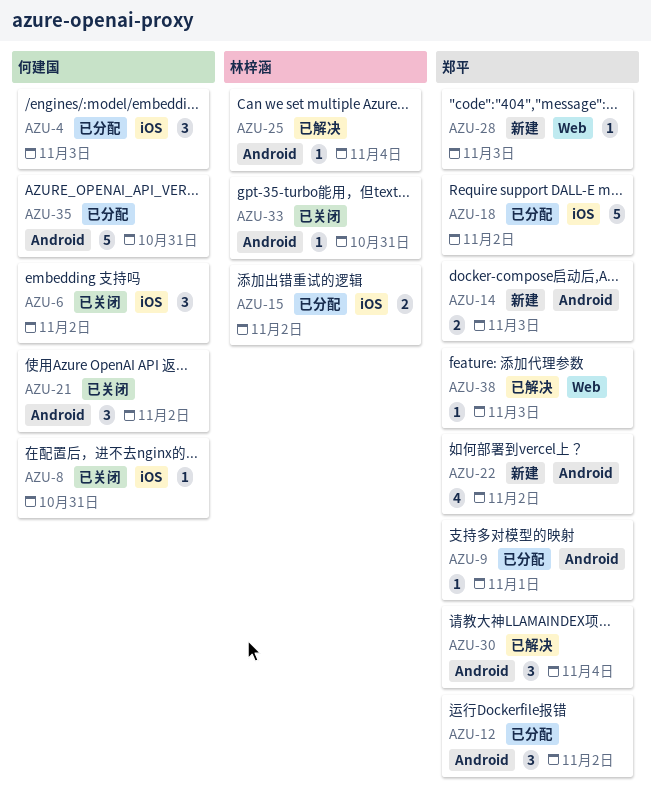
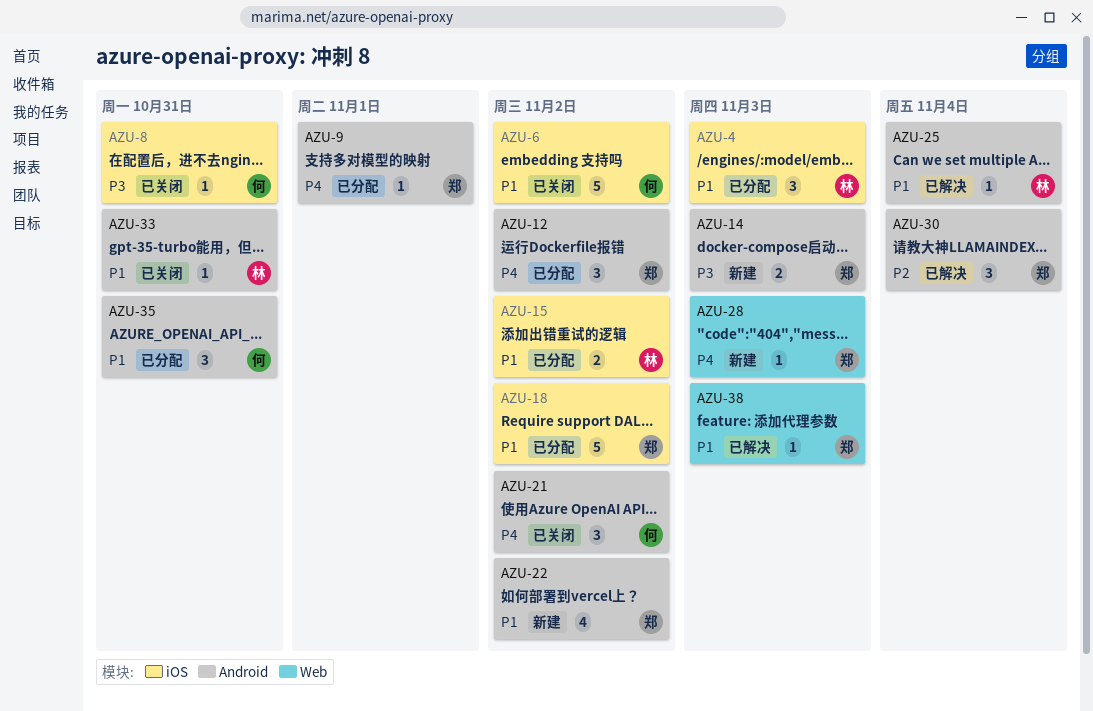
AZU-4, owner: 何建国 -> 林梓涵
AZU-6, estimate: 3 -> 5
AZU-35, estimate: 5 -> 3

